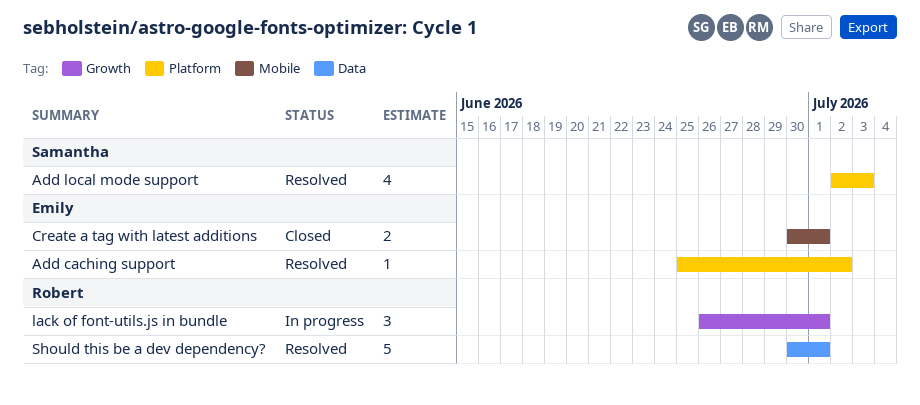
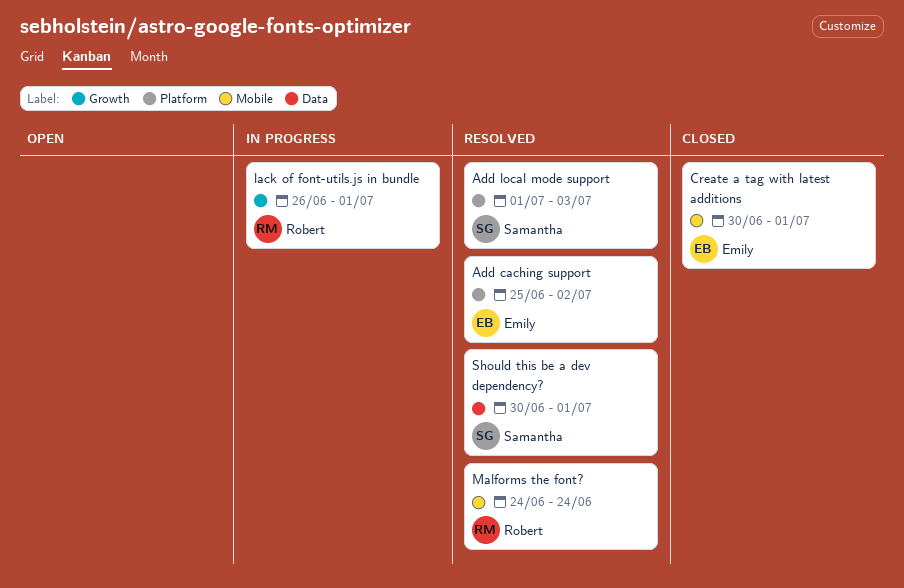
Add local mode support, start: Jul 2 -> Jul 1
Malforms the font?: none -> present
Should this be a dev dependency?, owner: Robert -> Samantha

